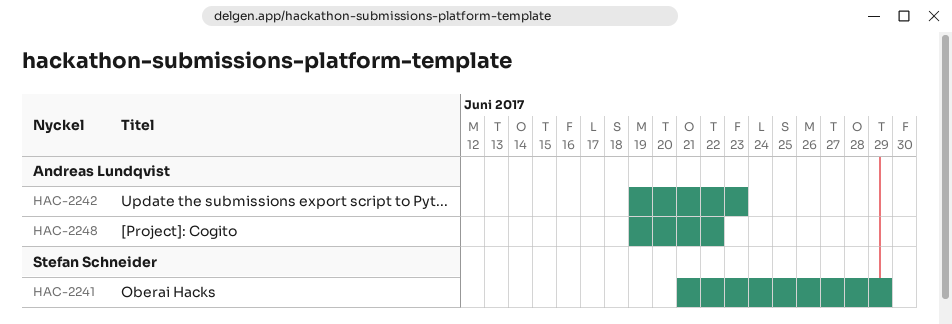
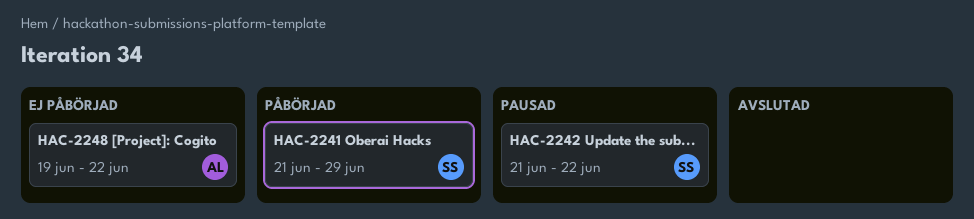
HAC-2242, owner: Andreas Lundqvist -> Stefan Schneider
HAC-2242, start: Jun 19 -> Jun 21
HAC-2242, due: Jun 23 -> Jun 22

